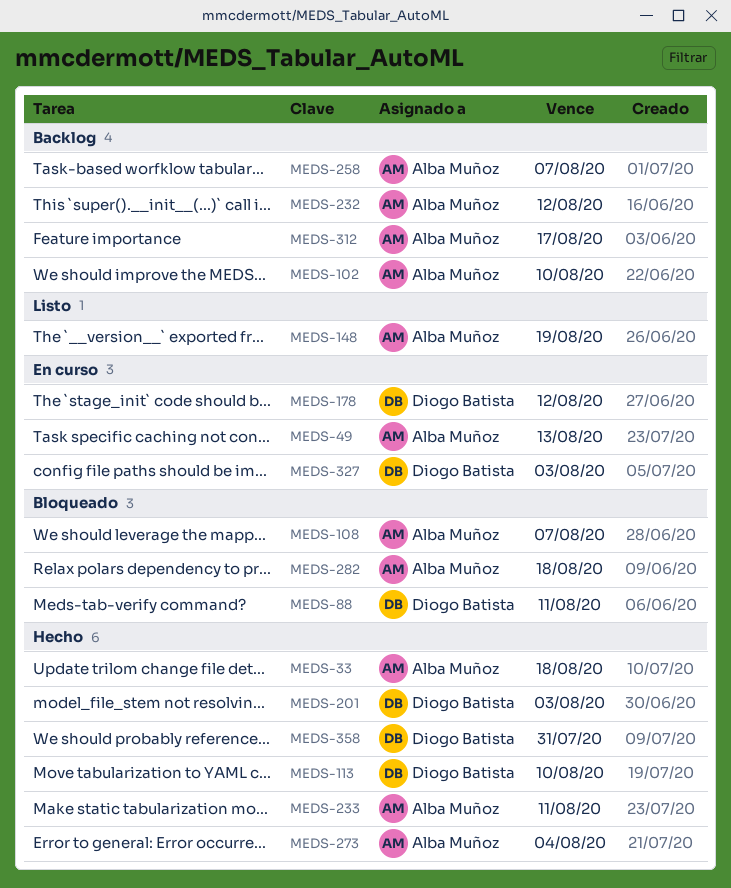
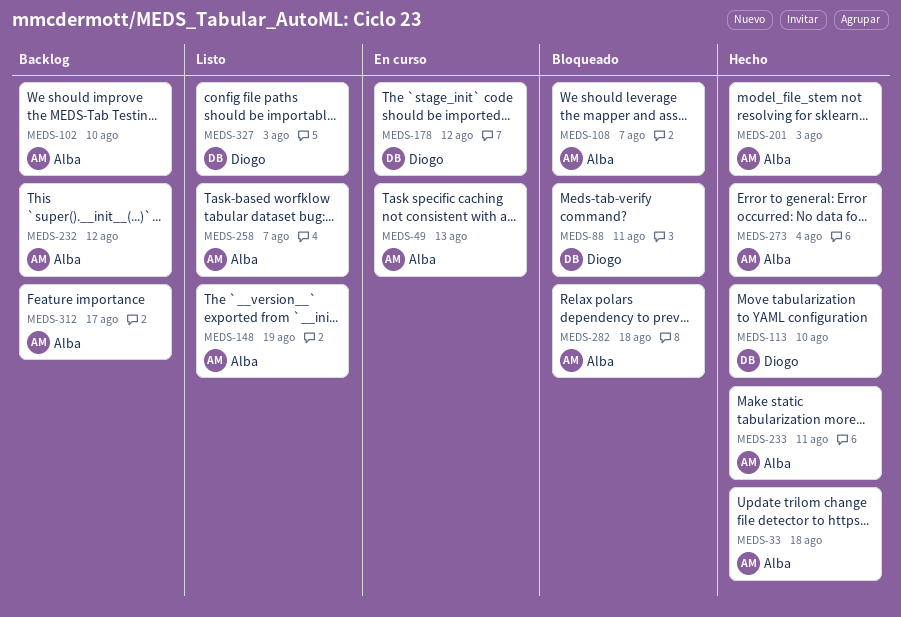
MEDS-201, owner: Diogo Batista -> Alba Muñoz
MEDS-258, status: Backlog -> Listo
MEDS-327, status: En curso -> Listo
MEDS-358: present -> none

